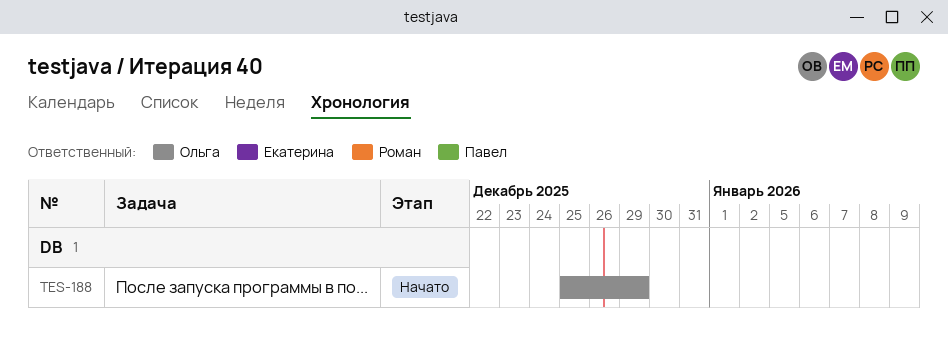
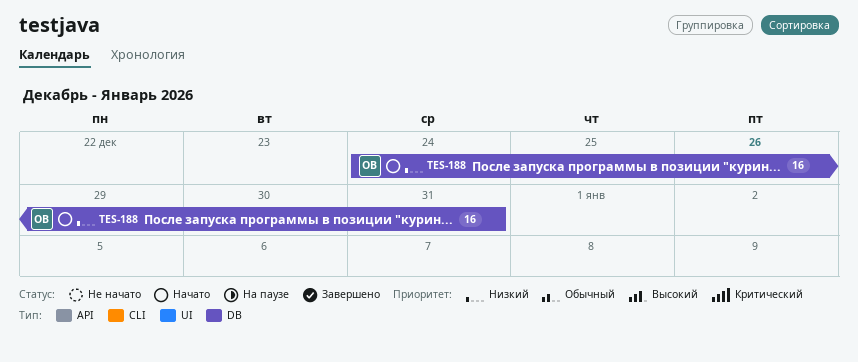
TES-188, start: Dec 25 -> Dec 24
TES-188, due: Dec 29 -> Dec 31

